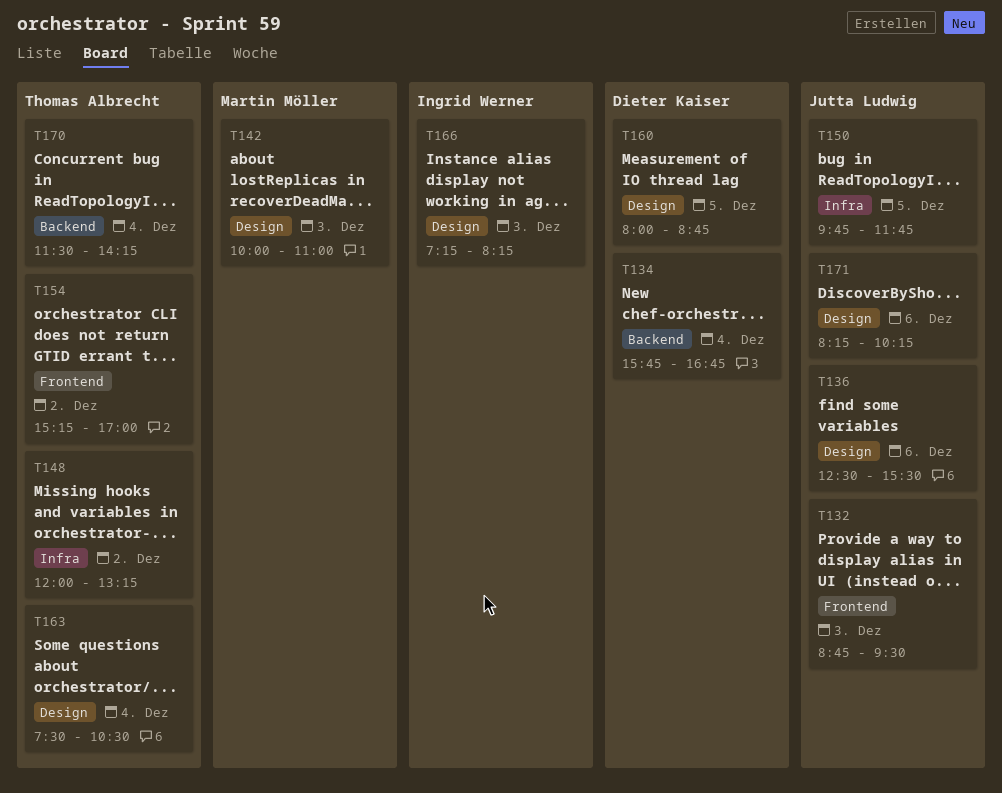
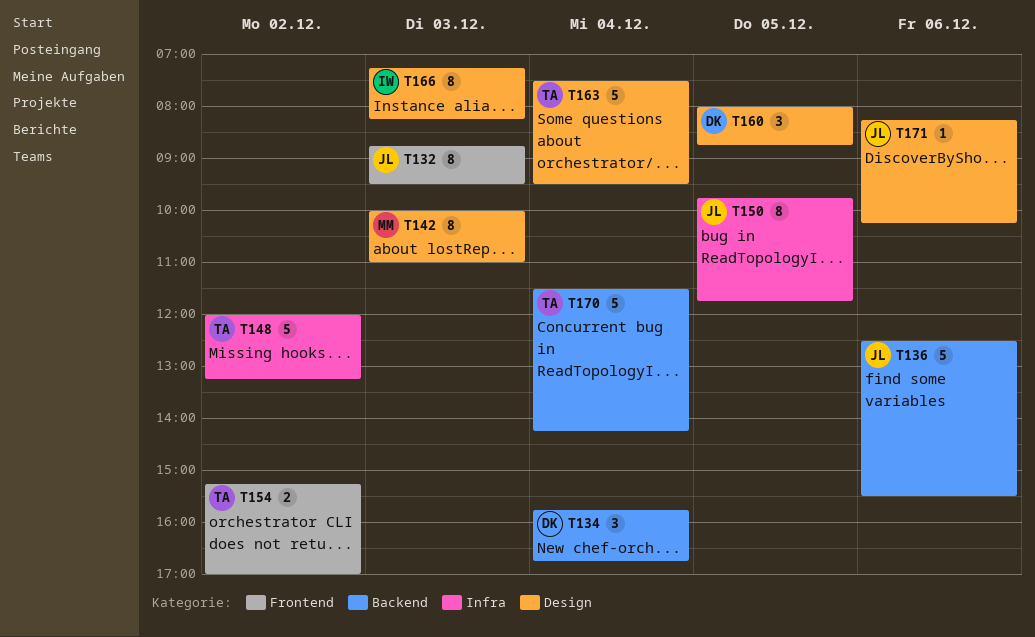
T136, label: Design -> Backend
T163, ends: 10:30 -> 09:30

